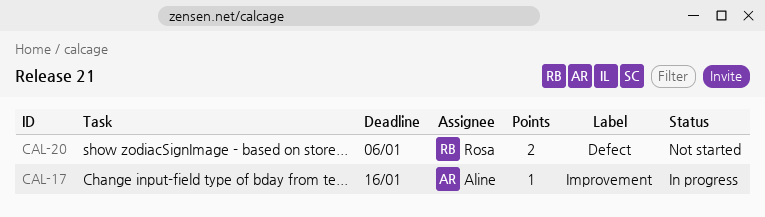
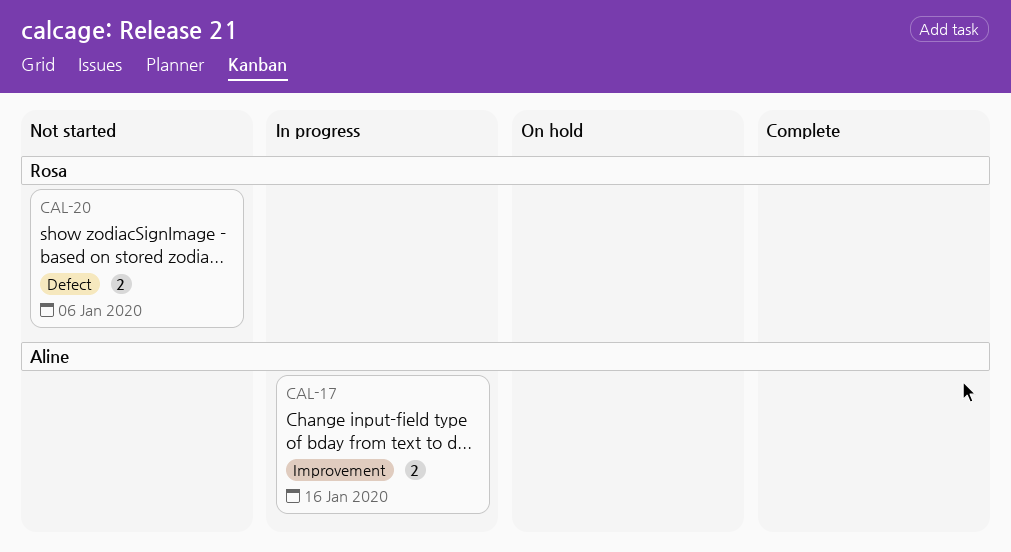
CAL-17, estimate: 1 -> 2

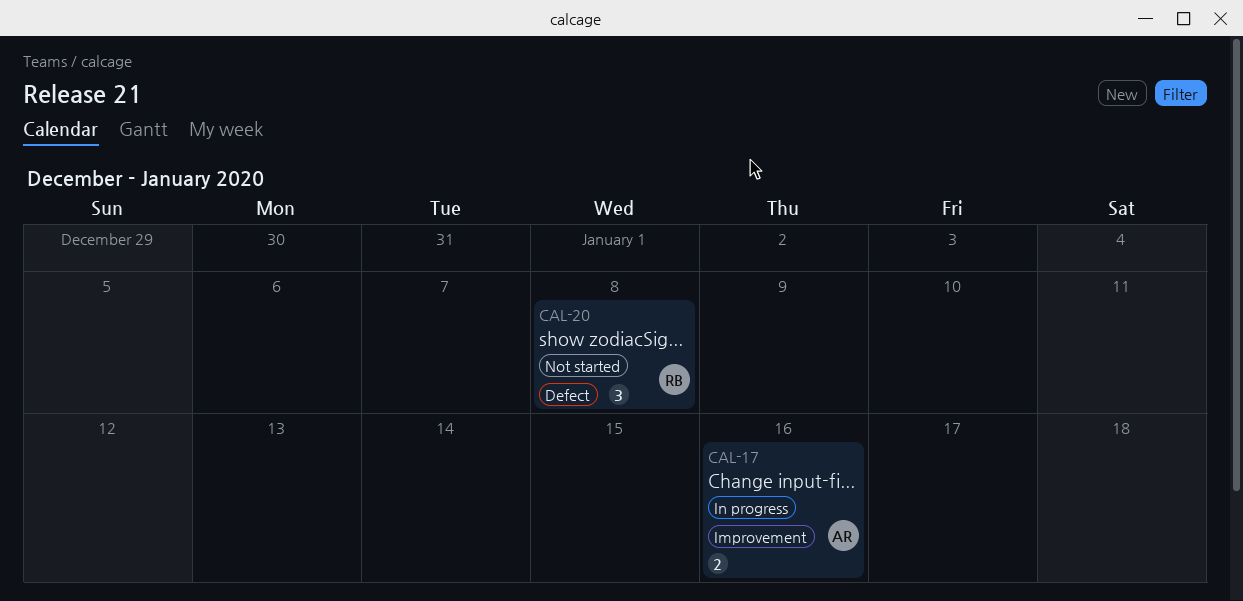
CAL-20, estimate: 2 -> 3
CAL-20, due: Jan 6 -> Jan 8

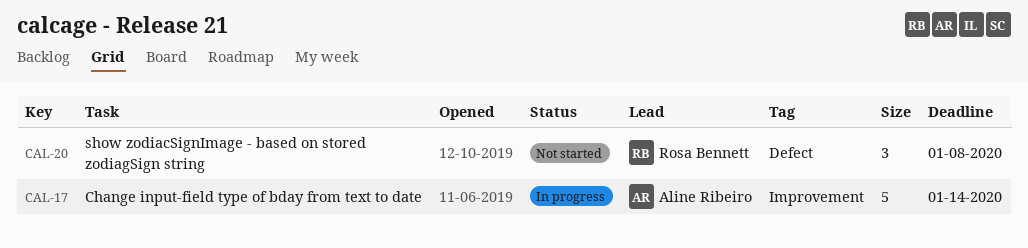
CAL-17, estimate: 2 -> 5
CAL-17, due: Jan 16 -> Jan 14

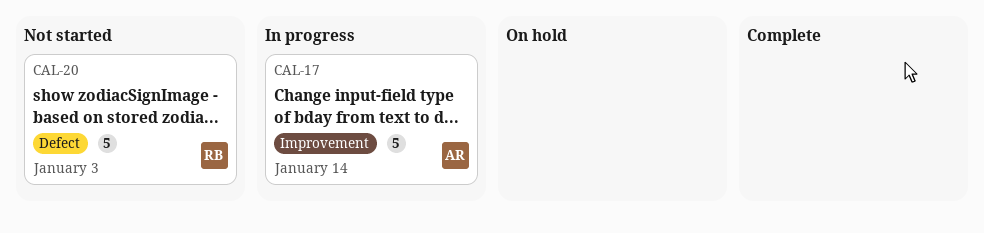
CAL-20, estimate: 3 -> 5
CAL-20, due: Jan 8 -> Jan 3

